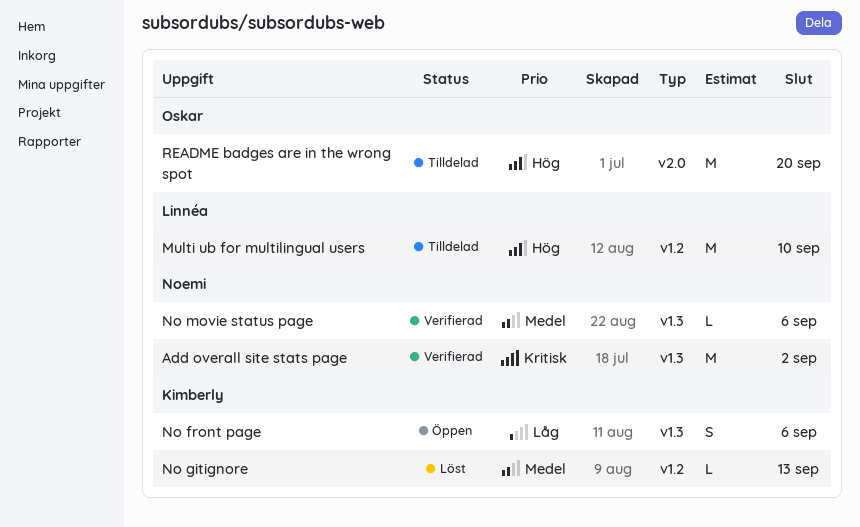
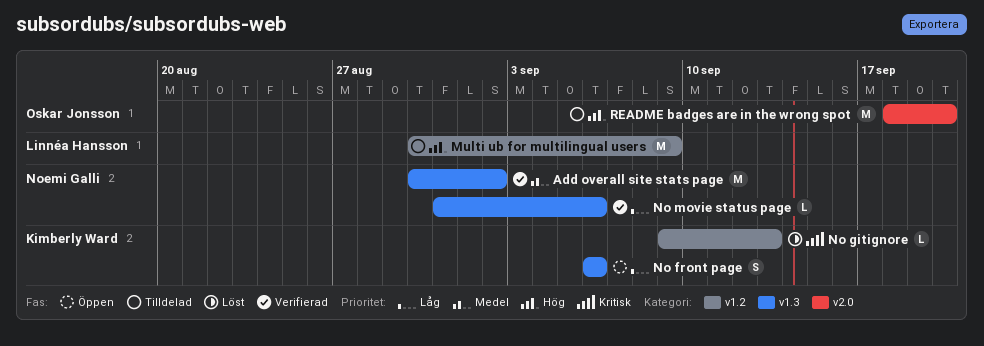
Add overall site stats page, priority: Kritisk -> Medel
Multi ub for multilingual users, due: Sep 10 -> Sep 9
No gitignore, priority: Medel -> Kritisk
No movie status page, priority: Medel -> Låg

